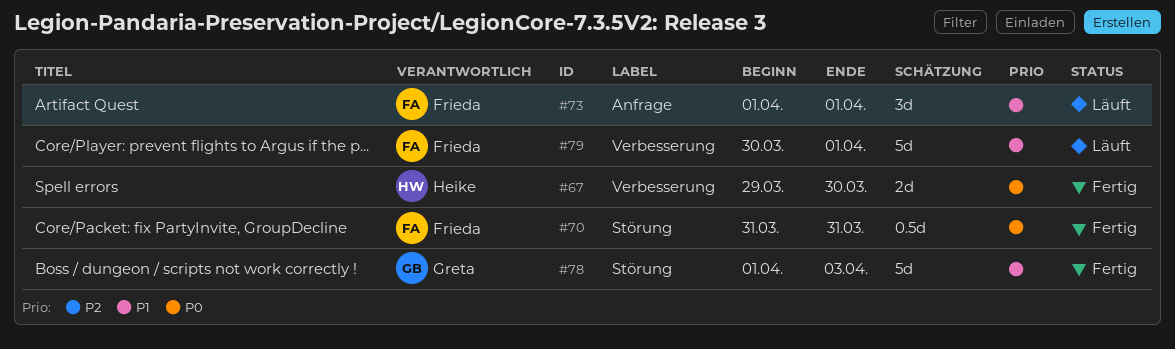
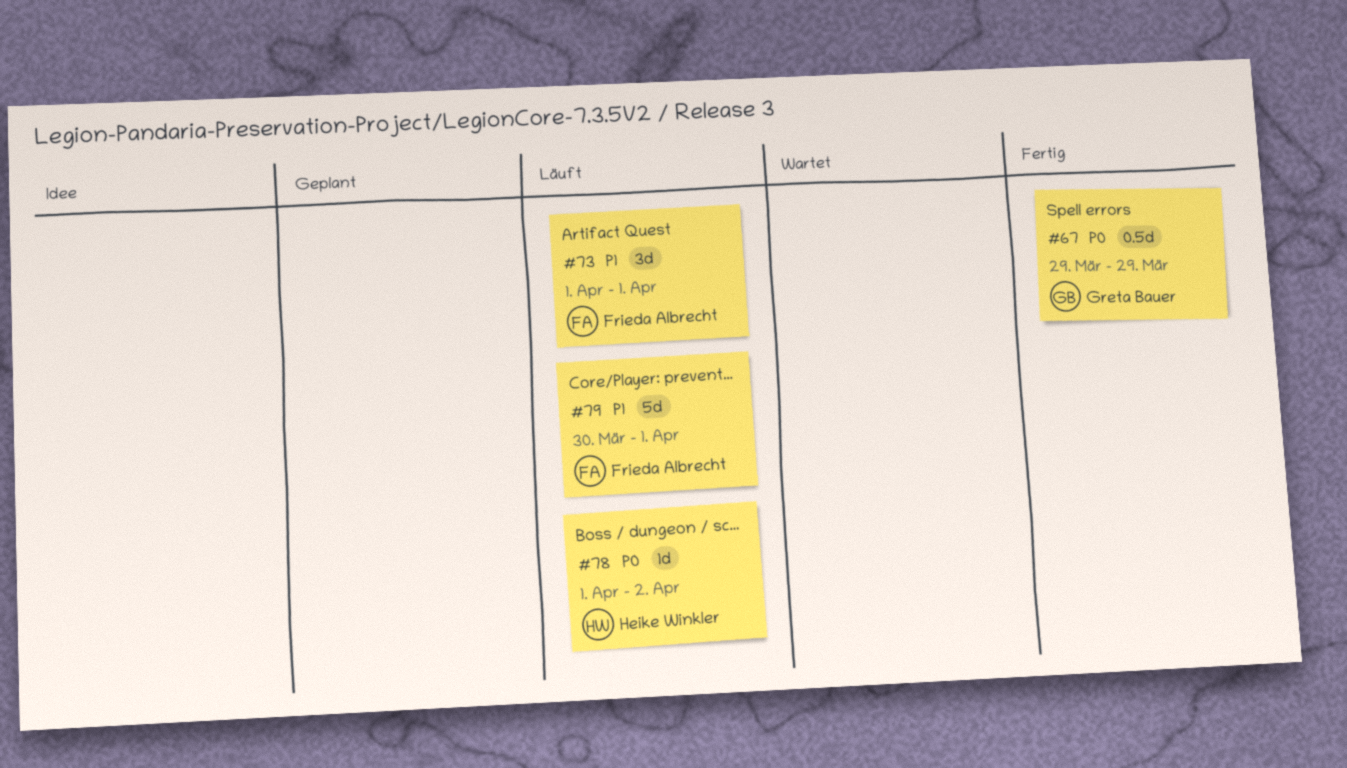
#67, owner: Heike Winkler -> Greta Bauer
#67, estimate: 2d -> 0.5d
#67, due: Mar 30 -> Mar 29
#70: present -> none
#78, status: Fertig -> Läuft
#78, owner: Greta Bauer -> Heike Winkler
#78, priority: P1 -> P0
#78, estimate: 5d -> 1d
#78, due: Apr 3 -> Apr 2

